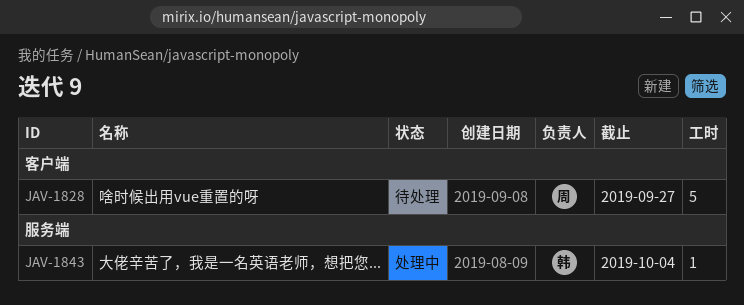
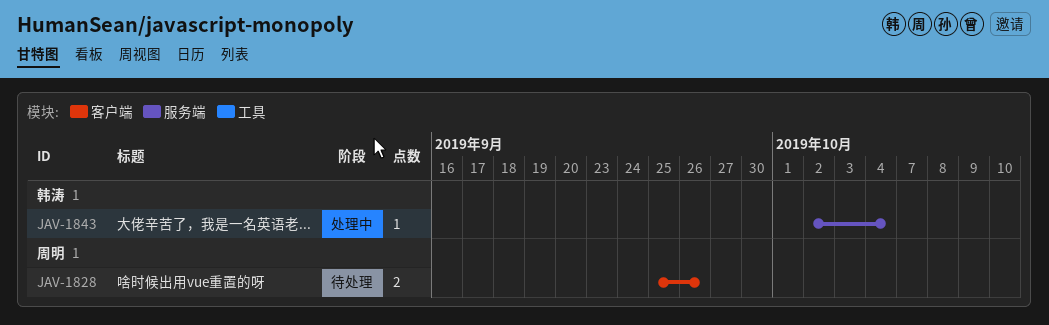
JAV-1828, estimate: 5 -> 2
JAV-1828, due: Sep 27 -> Sep 26

